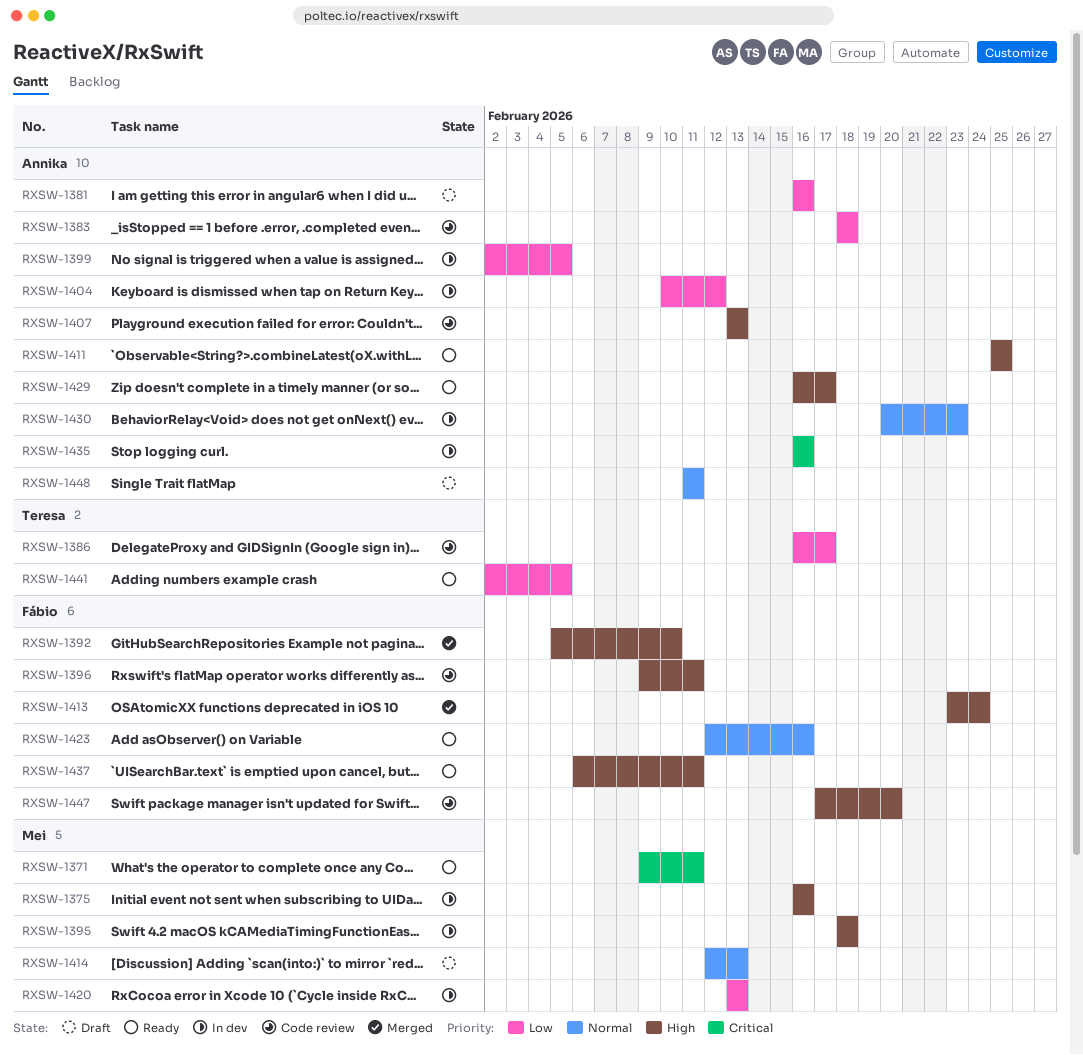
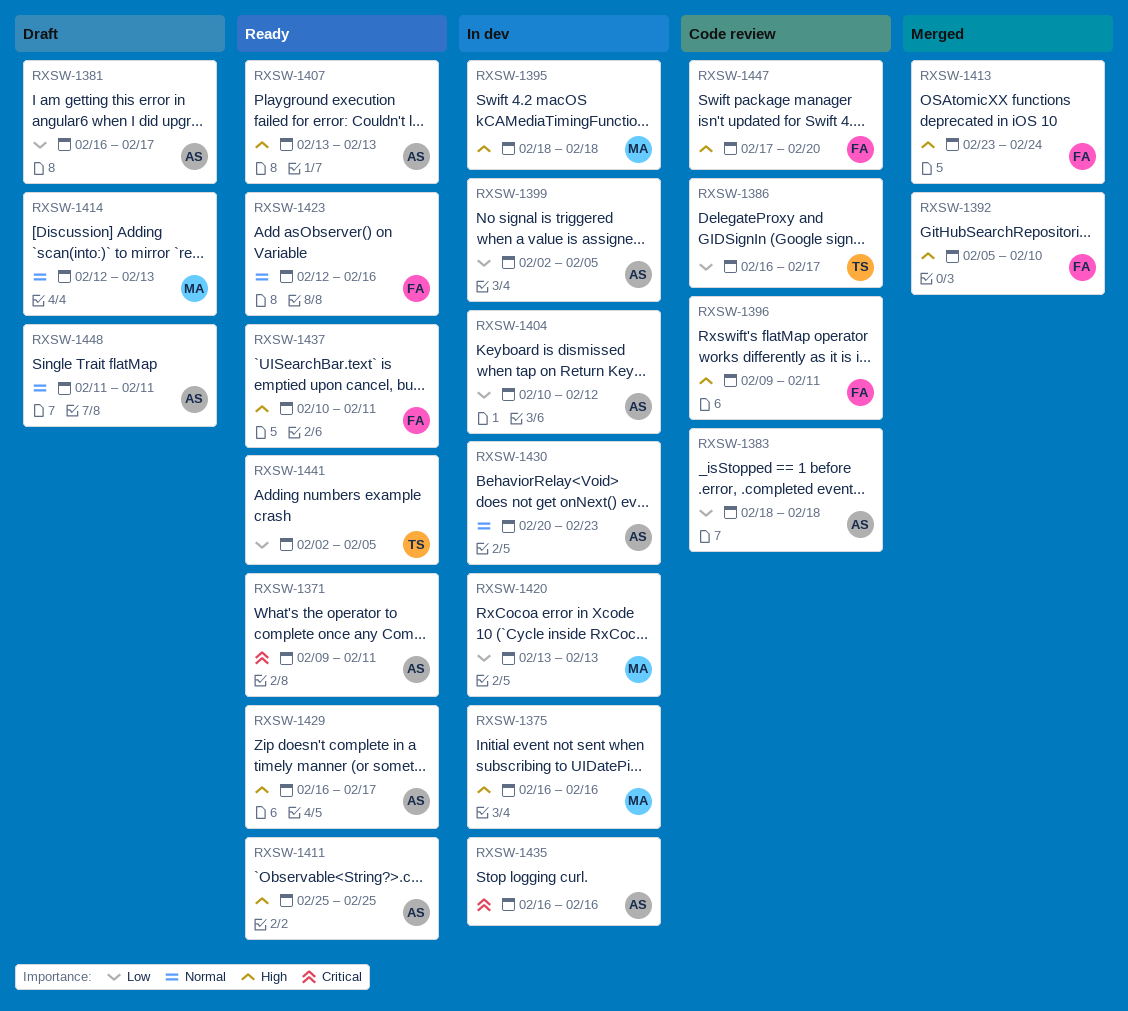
RXSW-1371, owner: Mei -> Annika
RXSW-1381, due: Feb 16 -> Feb 17
RXSW-1407, status: Code review -> Ready
RXSW-1437, start: Feb 6 -> Feb 10

